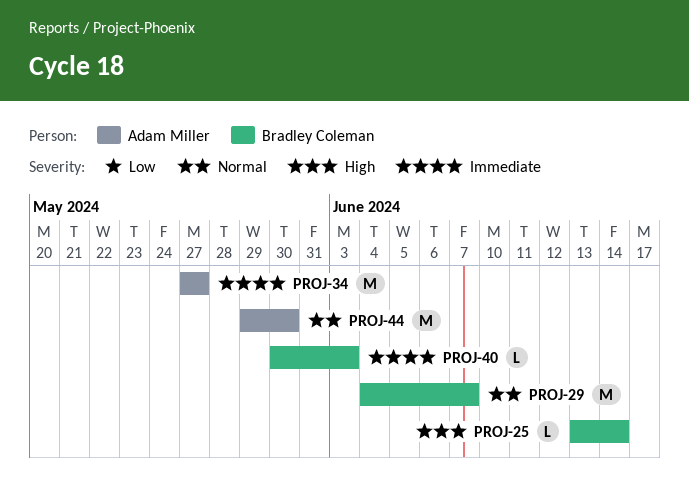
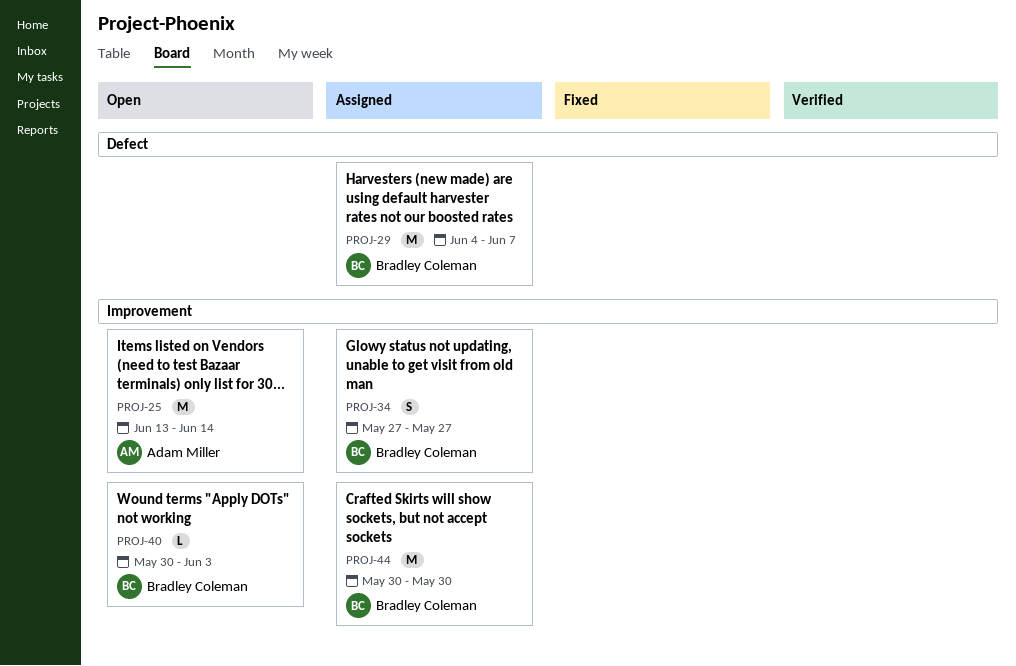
PROJ-25, owner: Bradley Coleman -> Adam Miller
PROJ-25, estimate: L -> M
PROJ-34, owner: Adam Miller -> Bradley Coleman
PROJ-34, estimate: M -> S
PROJ-44, owner: Adam Miller -> Bradley Coleman
PROJ-44, start: May 29 -> May 30

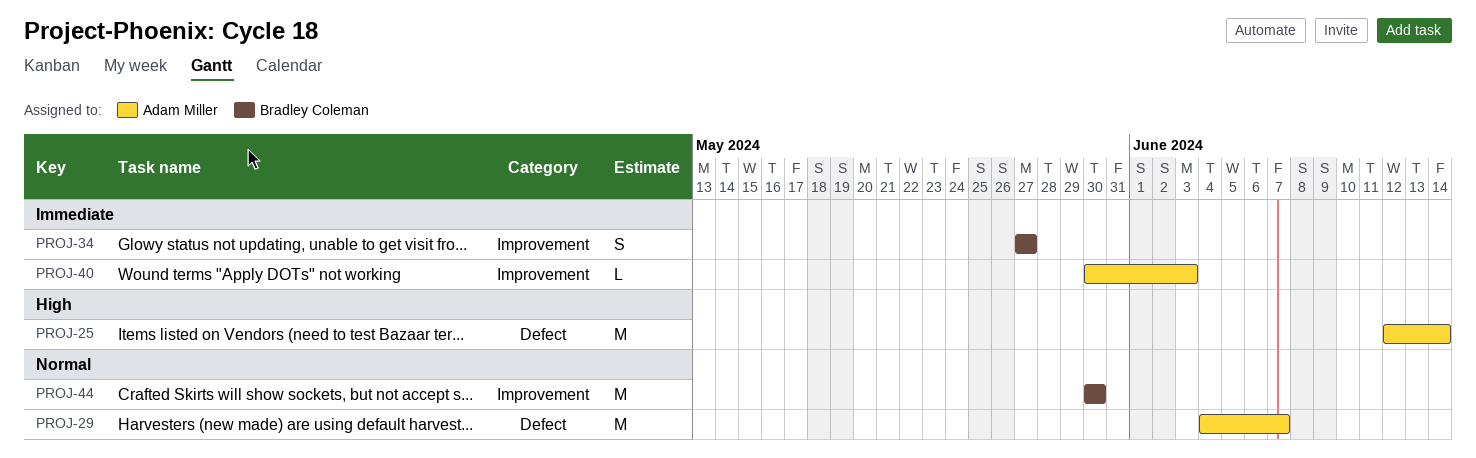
PROJ-25, label: Improvement -> Defect
PROJ-25, start: Jun 13 -> Jun 12
PROJ-29, owner: Bradley Coleman -> Adam Miller
PROJ-40, owner: Bradley Coleman -> Adam Miller

